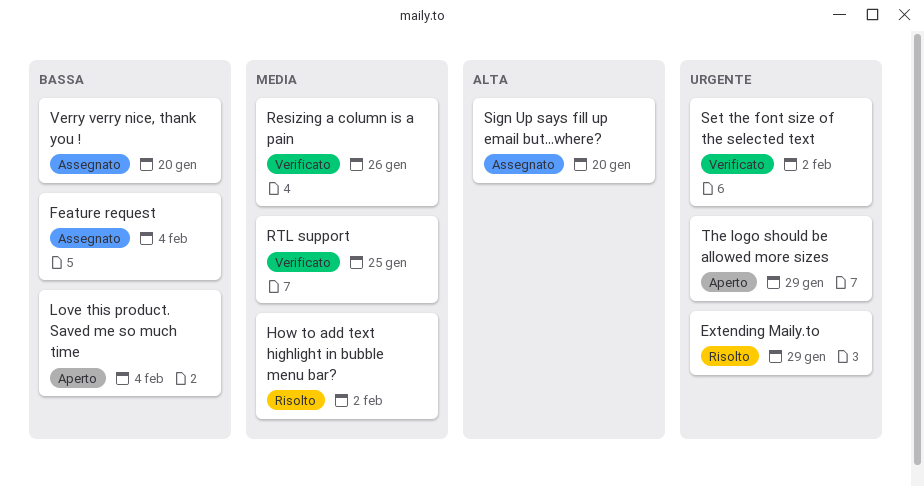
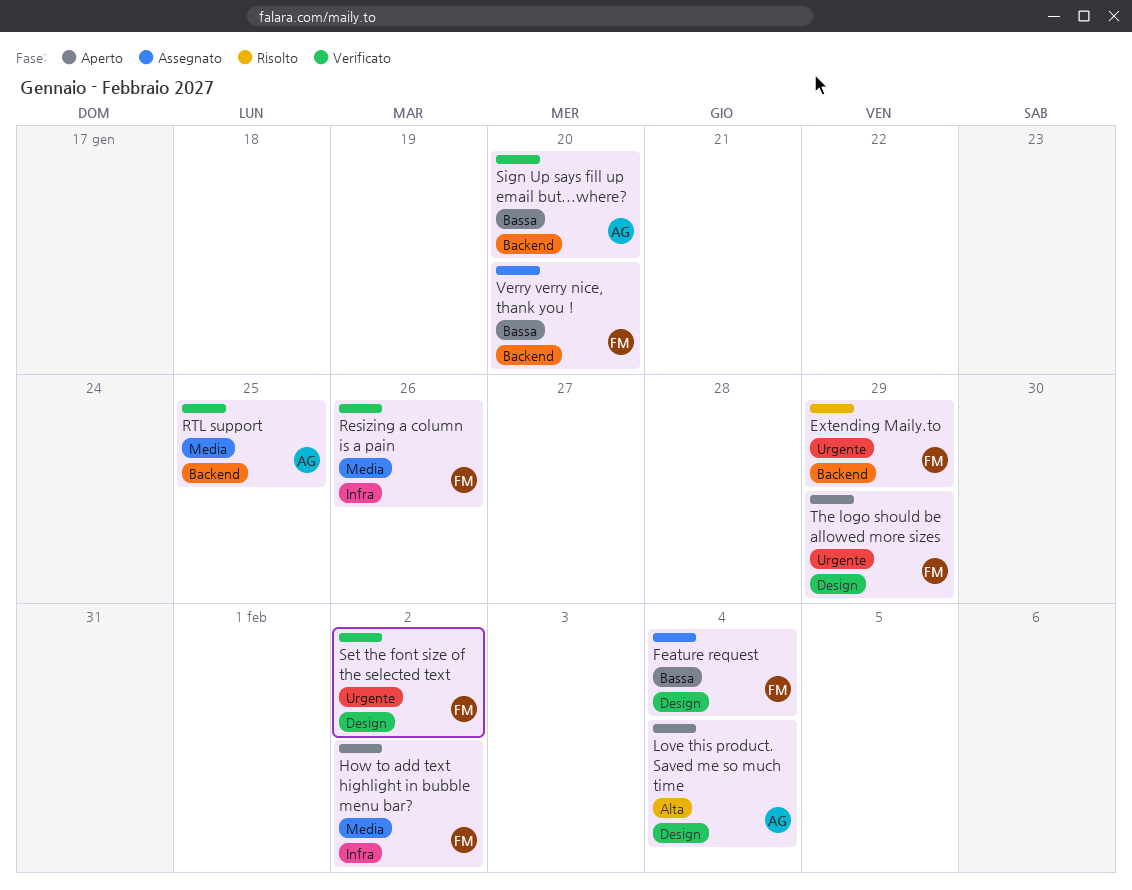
How to add text highlight in bubble menu bar?, status: Risolto -> Aperto
Love this product. Saved me so much time, priority: Bassa -> Alta
Sign Up says fill up email but...where?, status: Assegnato -> Verificato
Sign Up says fill up email but...where?, priority: Alta -> Bassa

